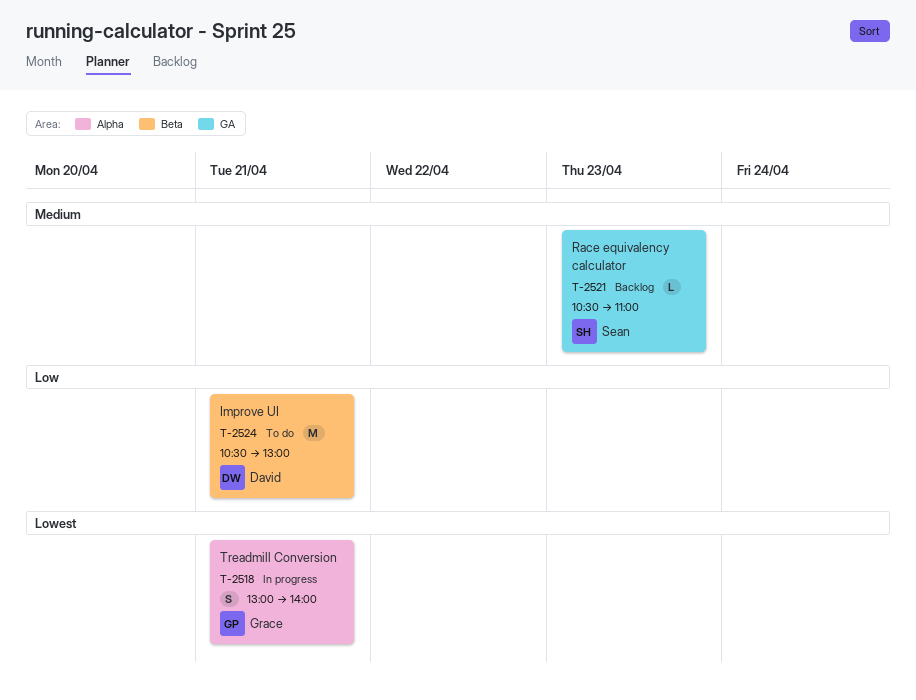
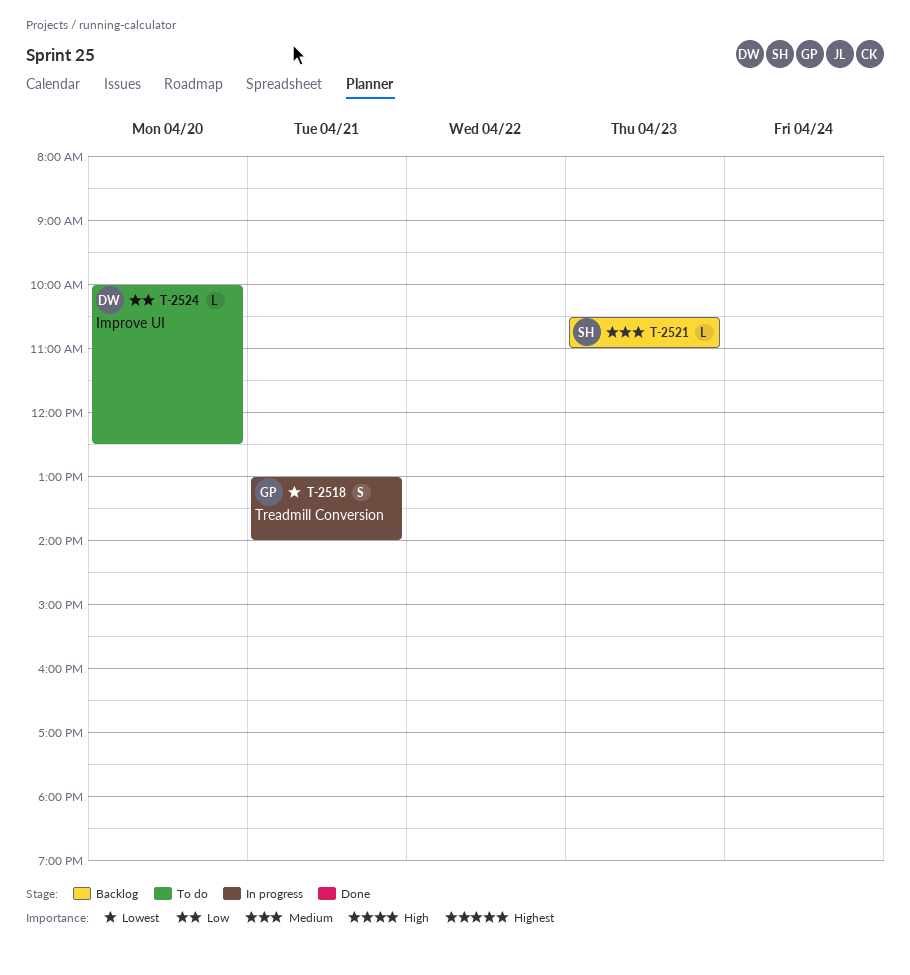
T-2524, estimate: M -> L
T-2524, day: Apr 21 -> Apr 20
T-2524, begins: 10:30 -> 10:00
T-2524, ends: 13:00 -> 12:30

